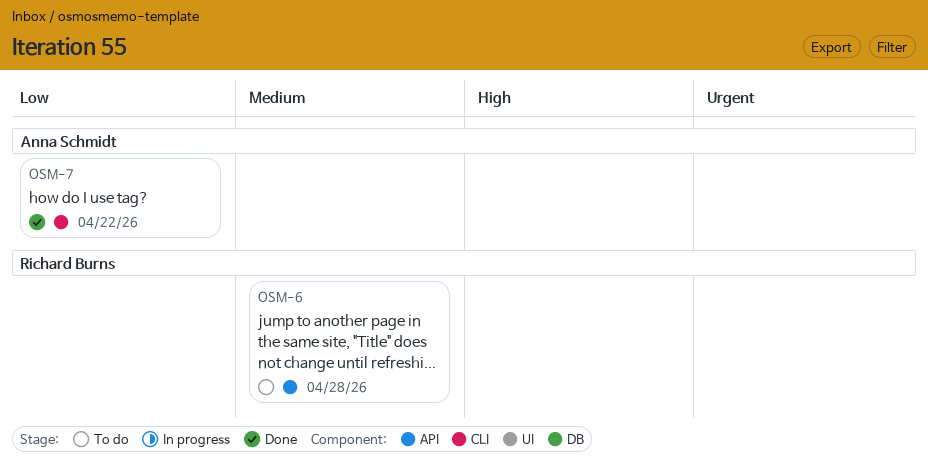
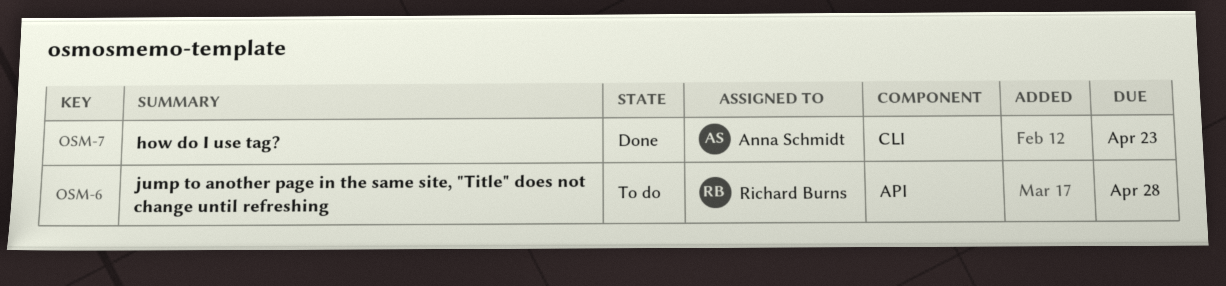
OSM-7, due: Apr 22 -> Apr 23

